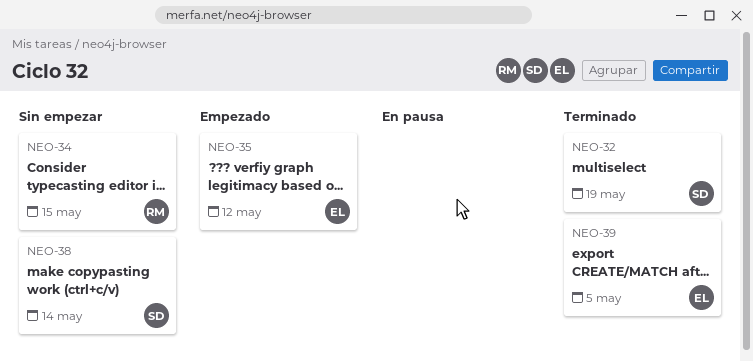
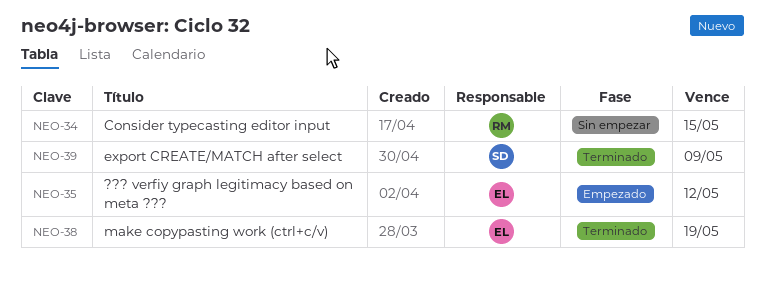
NEO-32: present -> none
NEO-38, status: Sin empezar -> Terminado
NEO-38, owner: SD -> EL
NEO-38, due: May 14 -> May 19
NEO-39, owner: EL -> SD
NEO-39, due: May 5 -> May 9

